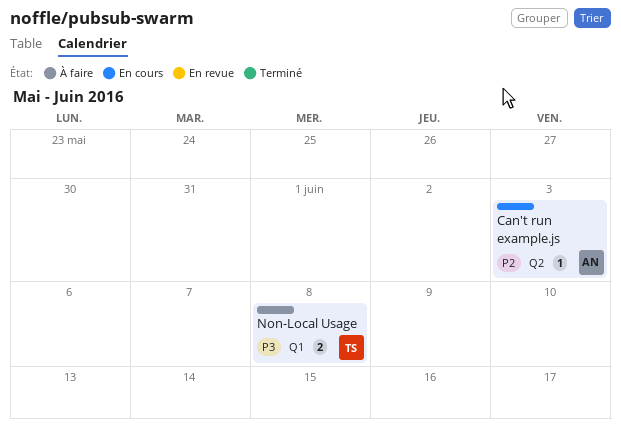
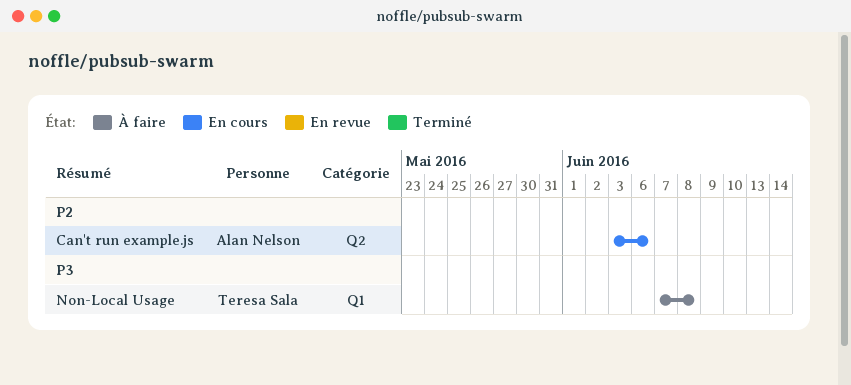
Can't run example.js, due: Jun 3 -> Jun 6

